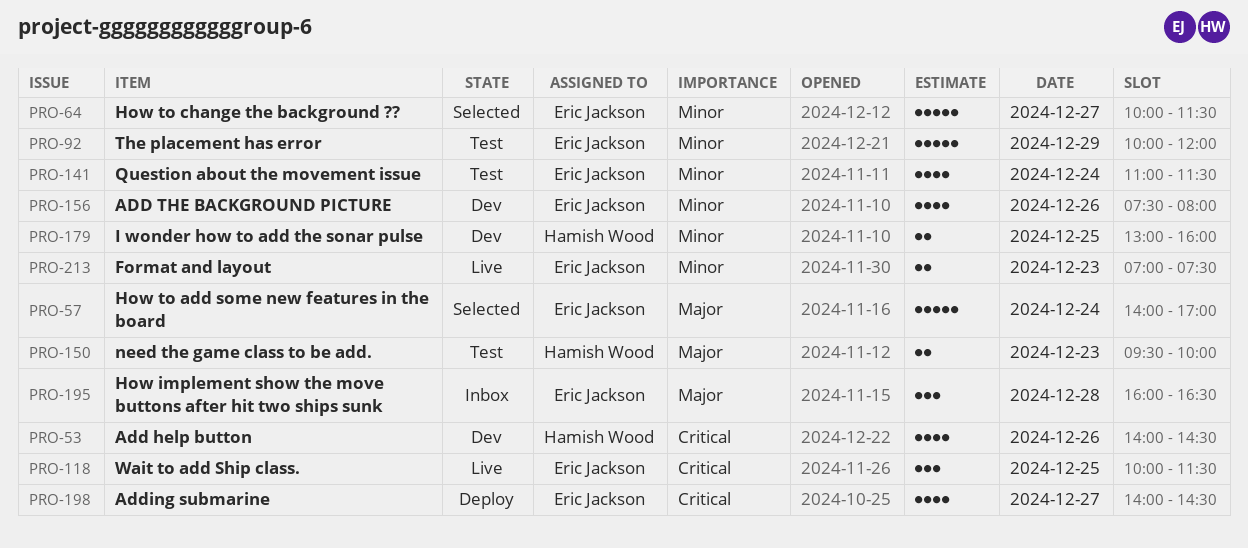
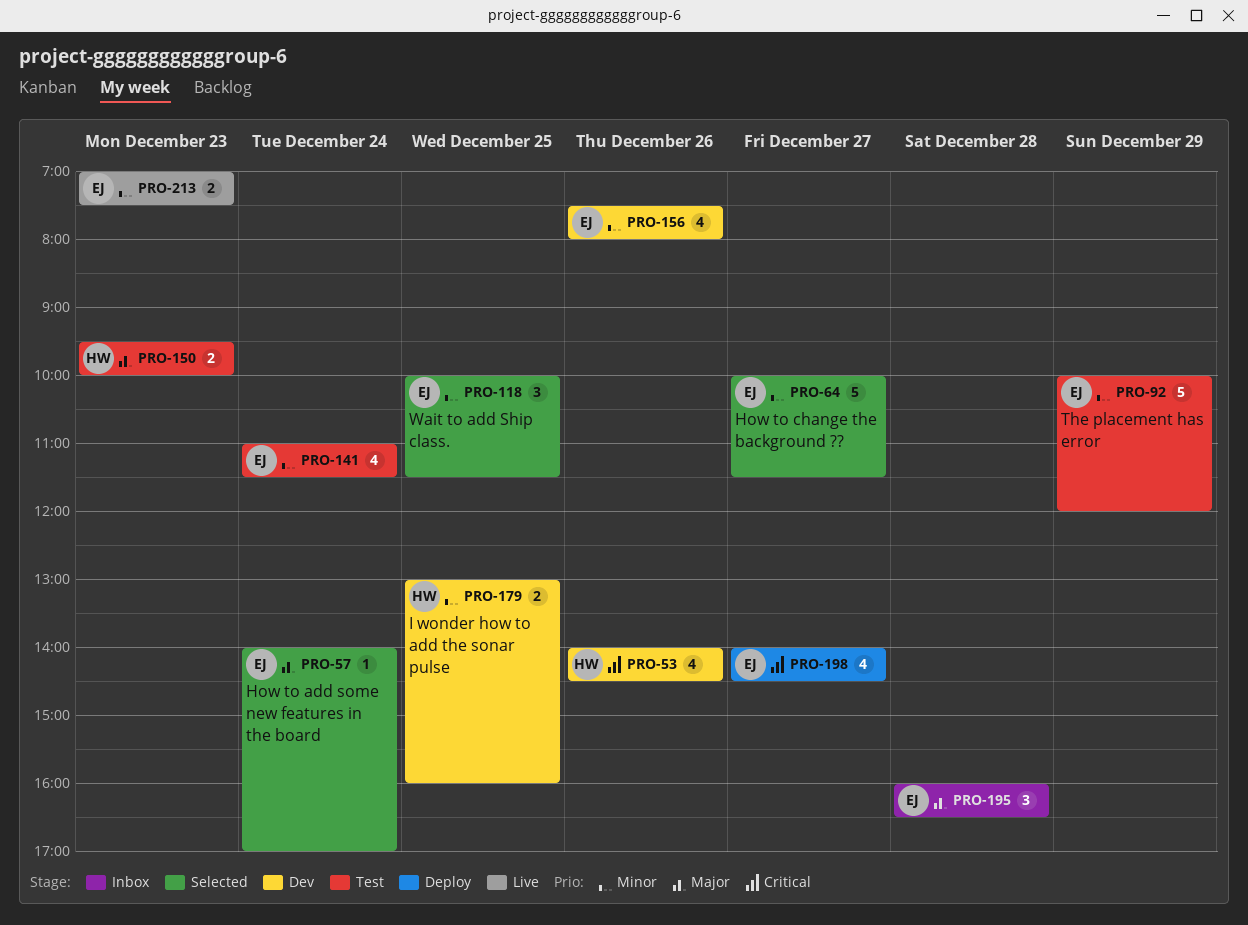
PRO-57, estimate: 5 -> 1
PRO-118, status: Live -> Selected
PRO-118, priority: Critical -> Minor

